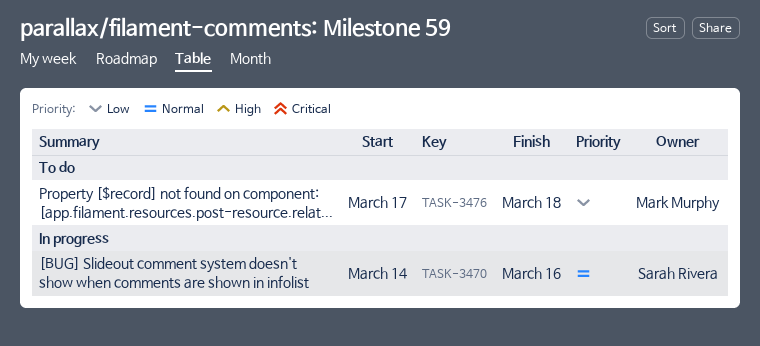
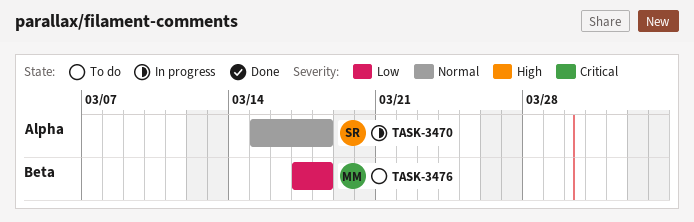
TASK-3470, start: Mar 14 -> Mar 15
TASK-3470, due: Mar 16 -> Mar 18

